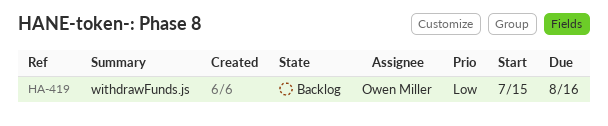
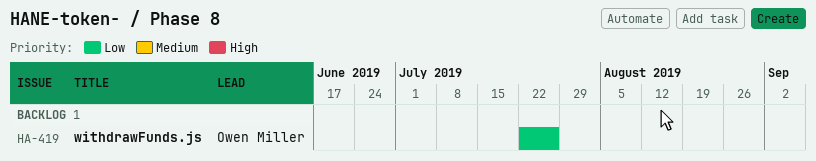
HA-419, start: Jul 15 -> Jul 22
HA-419, due: Aug 16 -> Jul 26

